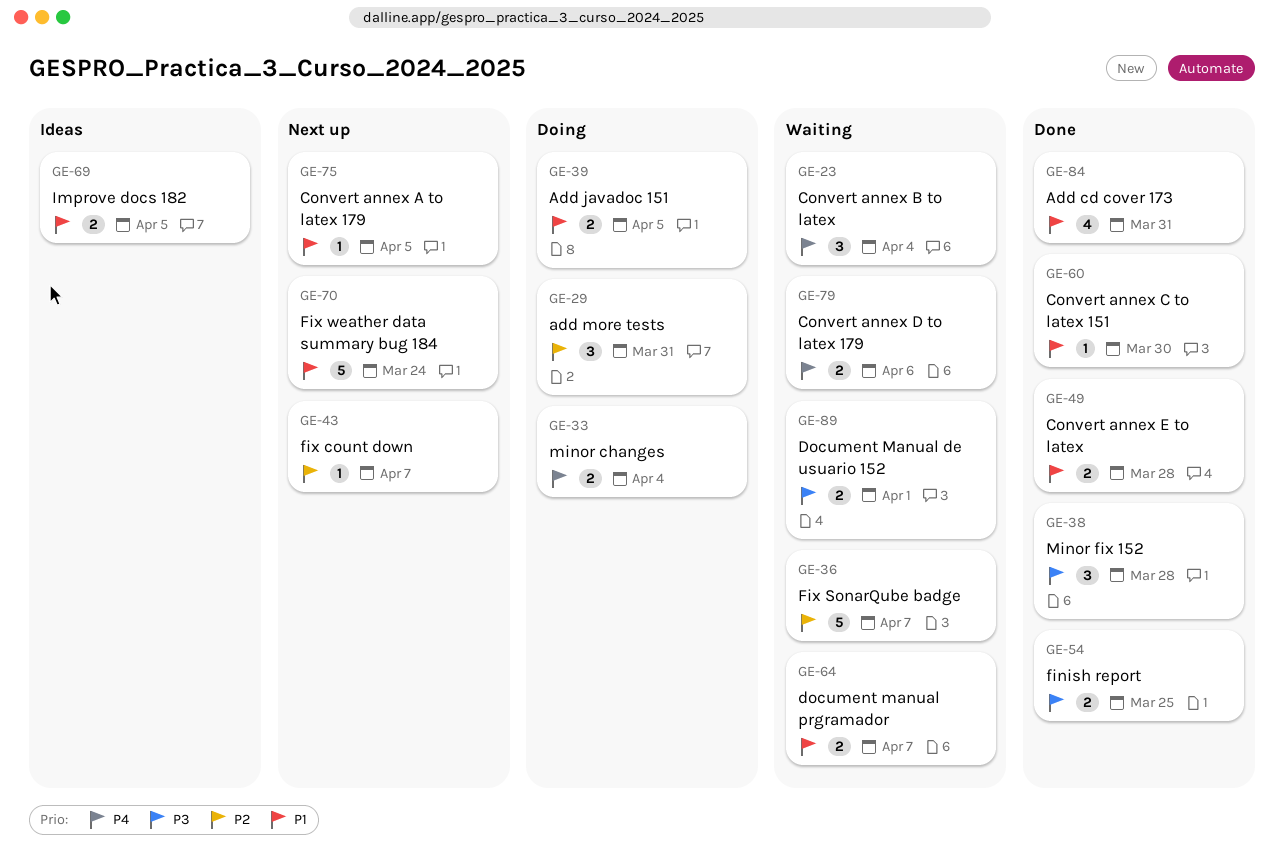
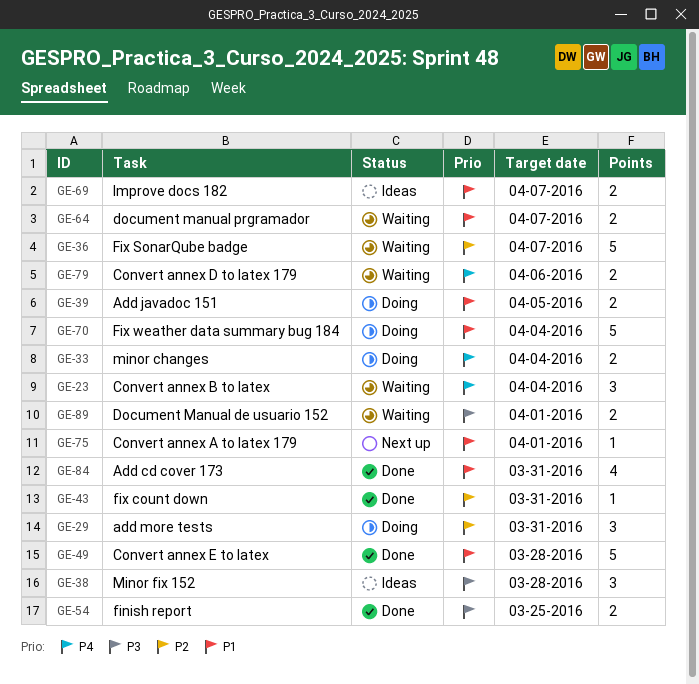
GE-38, status: Done -> Ideas
GE-43, status: Next up -> Done
GE-43, due: Apr 7 -> Mar 31
GE-49, estimate: 2 -> 5
GE-60: present -> none
GE-69, due: Apr 5 -> Apr 7
GE-70, status: Next up -> Doing
GE-70, due: Mar 24 -> Apr 4
GE-75, due: Apr 5 -> Apr 1

